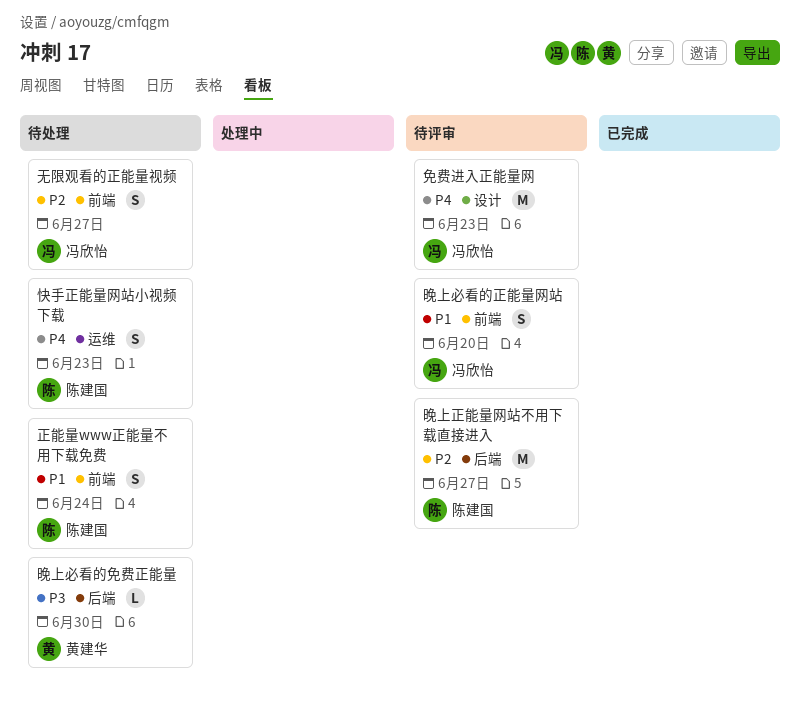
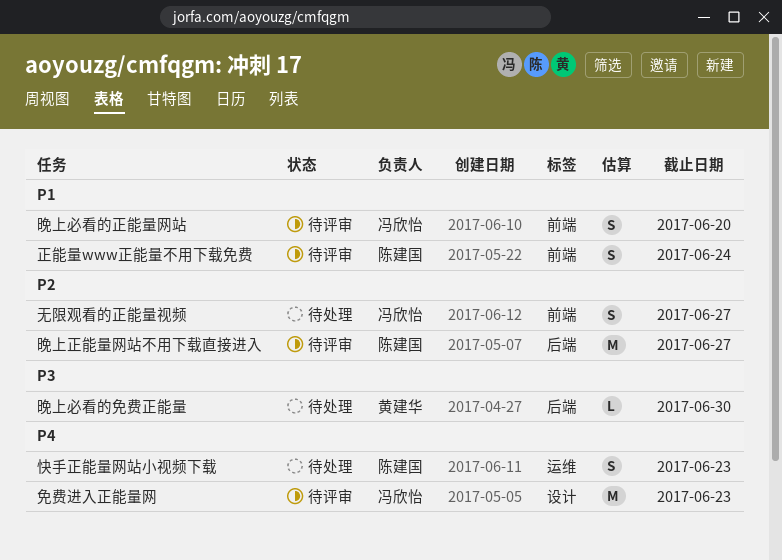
正能量www正能量不用下载免费, status: 待处理 -> 待评审

